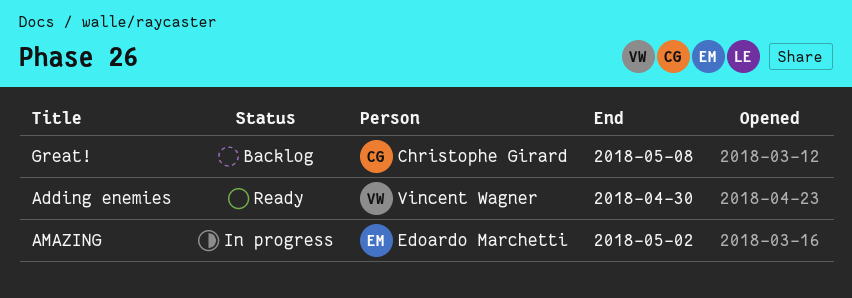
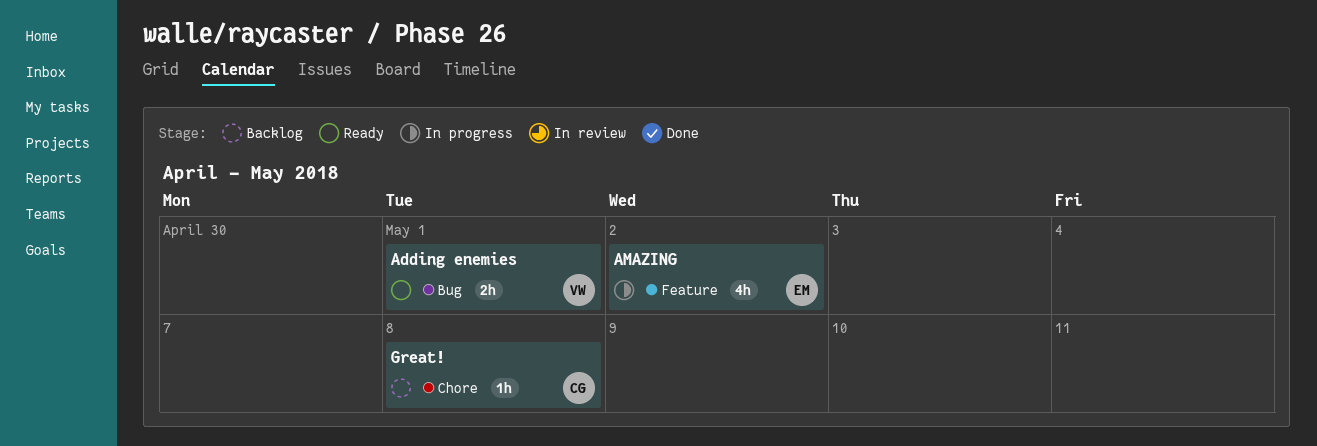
Adding enemies, due: Apr 30 -> May 1

